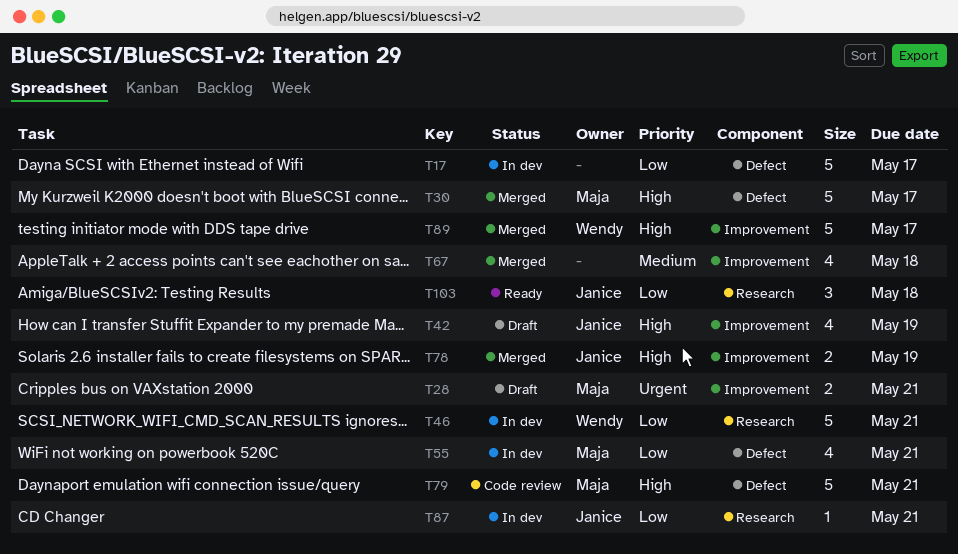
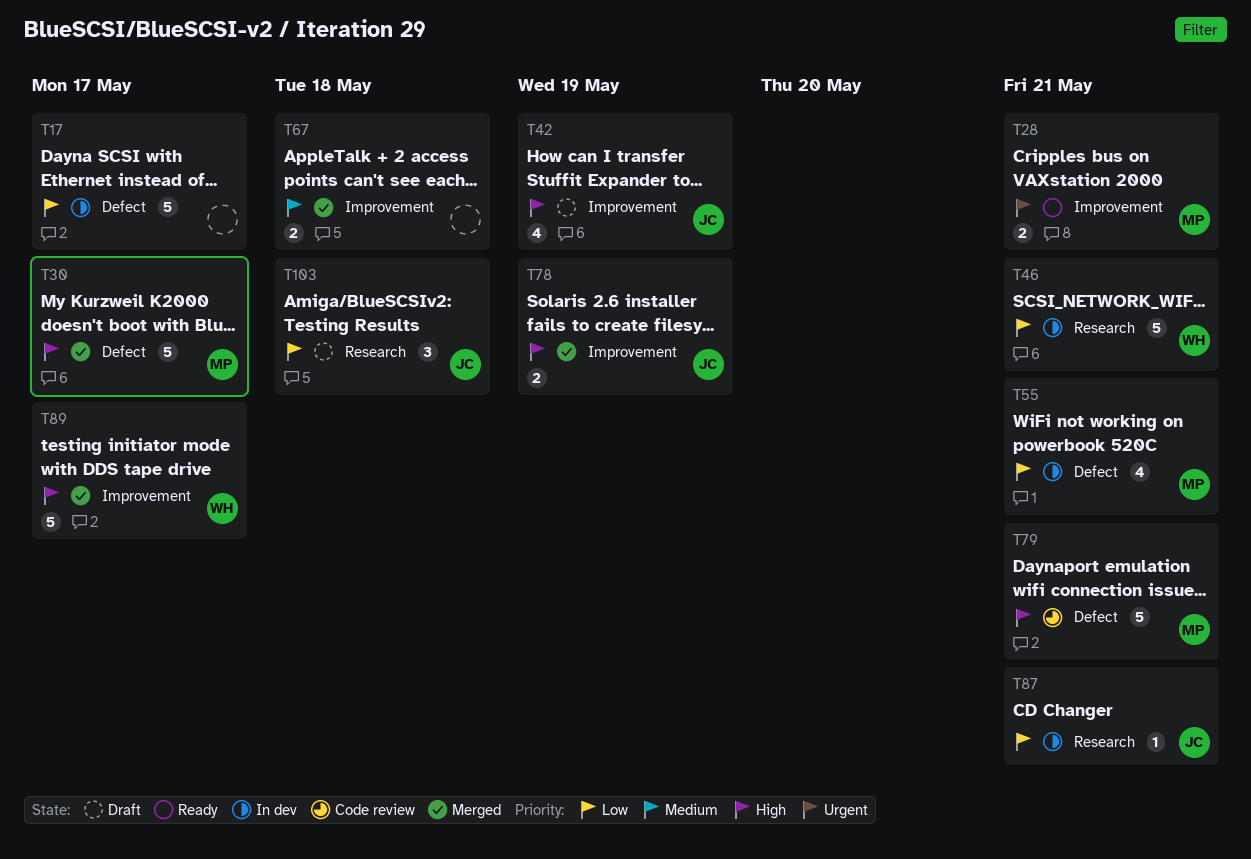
T28, status: Draft -> Ready
T67, estimate: 4 -> 2
T103, status: Ready -> Draft

